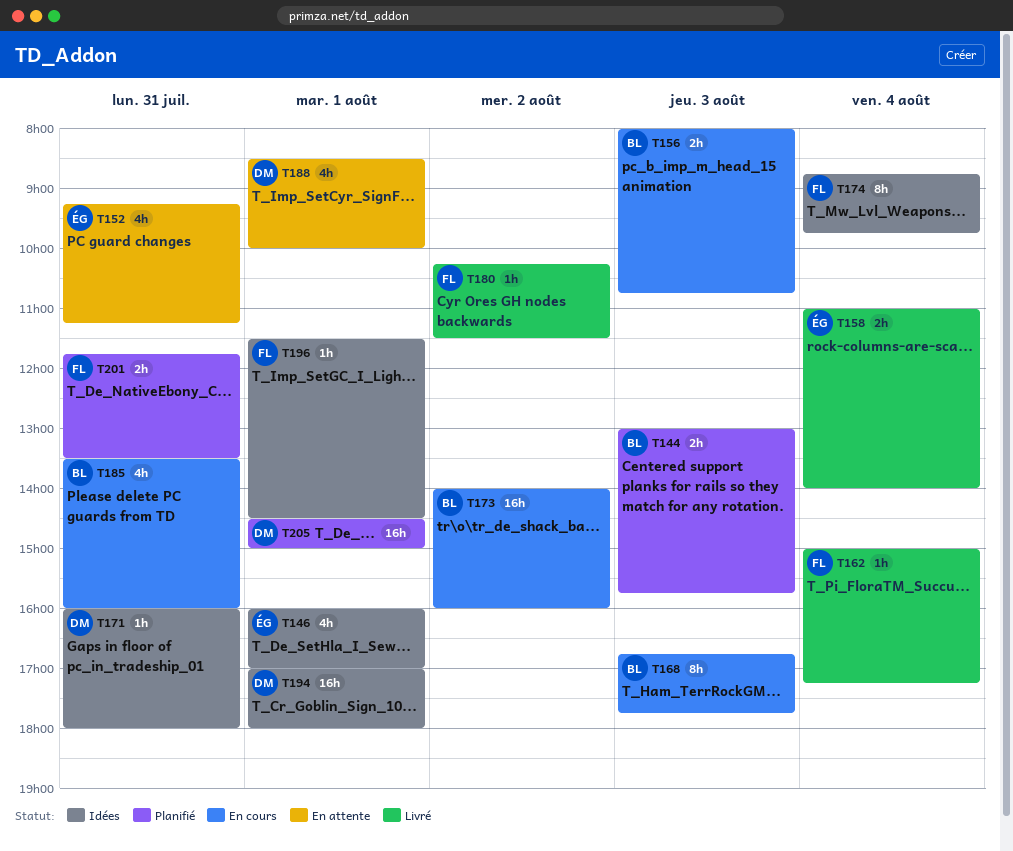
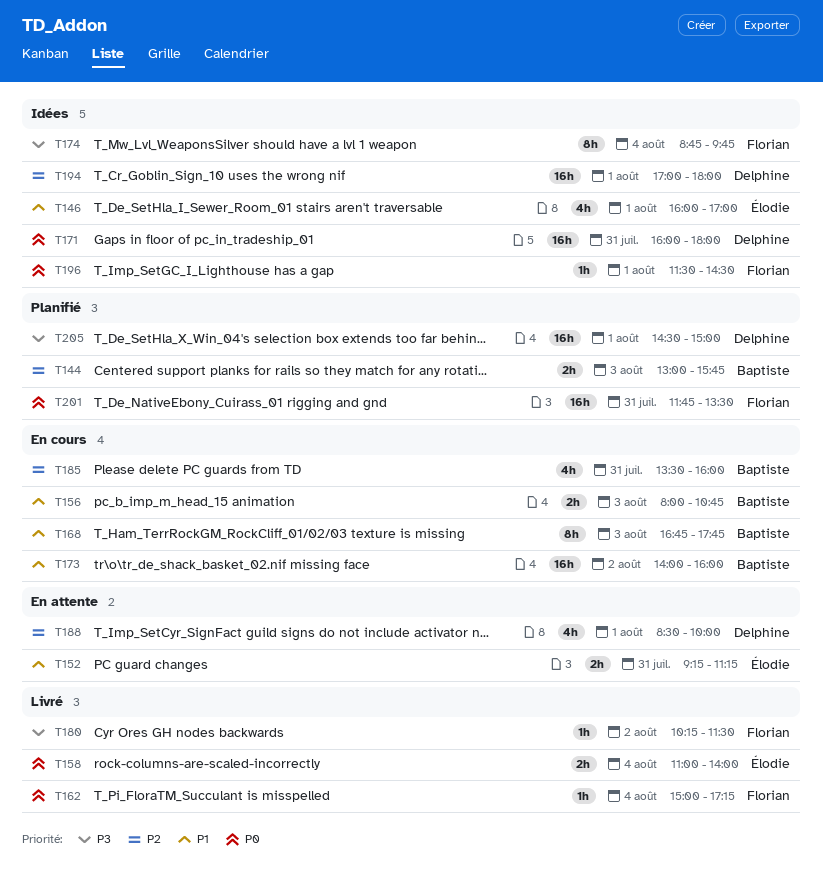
T152, estimate: 4h -> 2h
T171, estimate: 1h -> 16h
T201, estimate: 2h -> 16h

